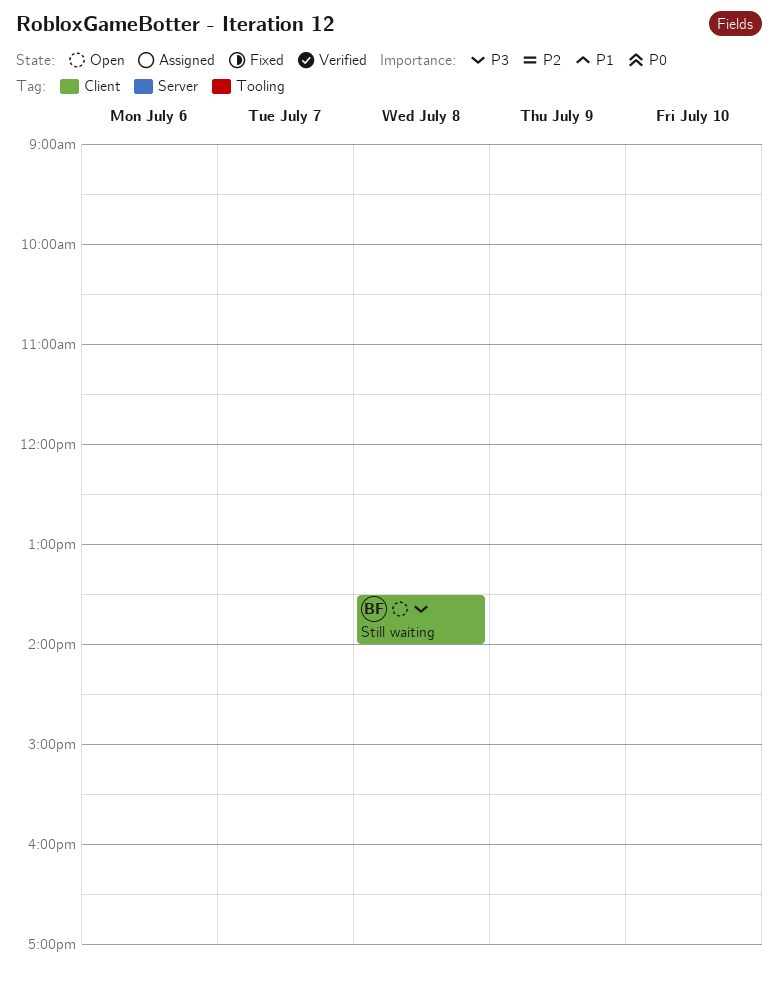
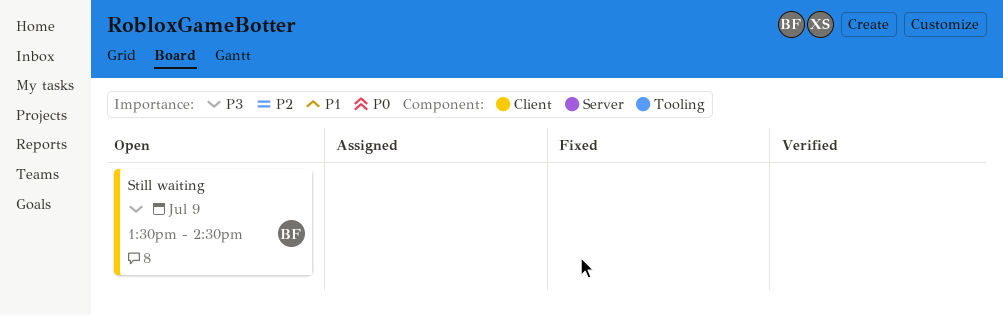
Still waiting, day: Jul 8 -> Jul 9
Still waiting, ends: 14:00 -> 14:30

